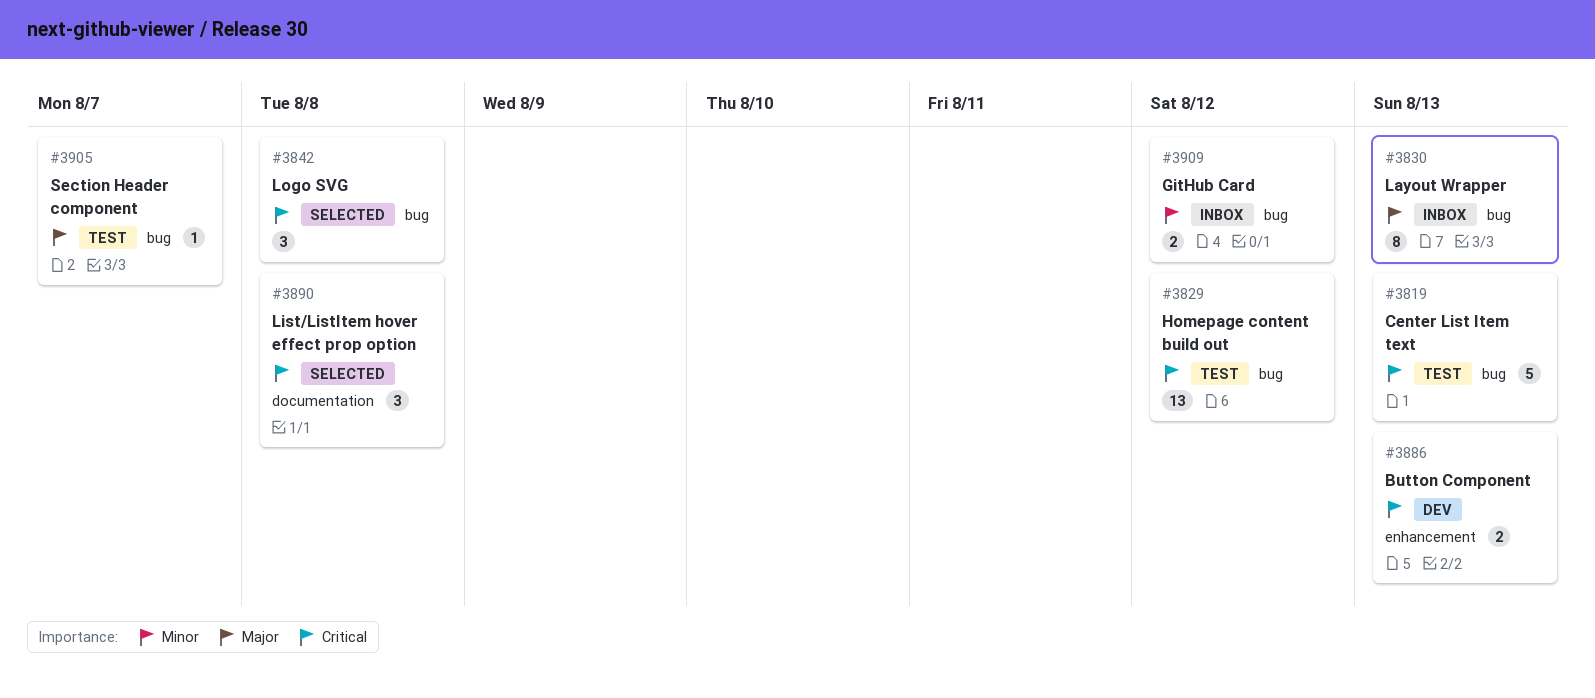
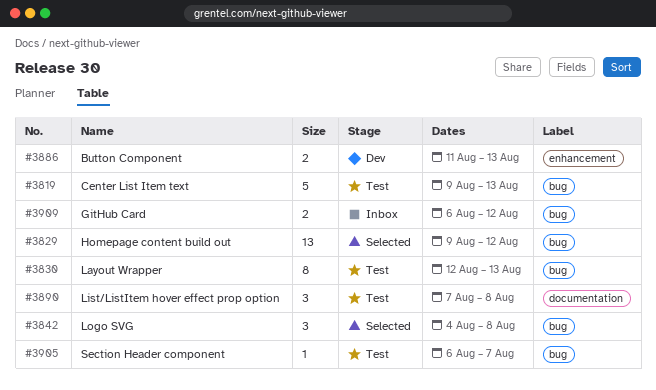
#3829, status: Test -> Selected
#3830, status: Inbox -> Test
#3890, status: Selected -> Test

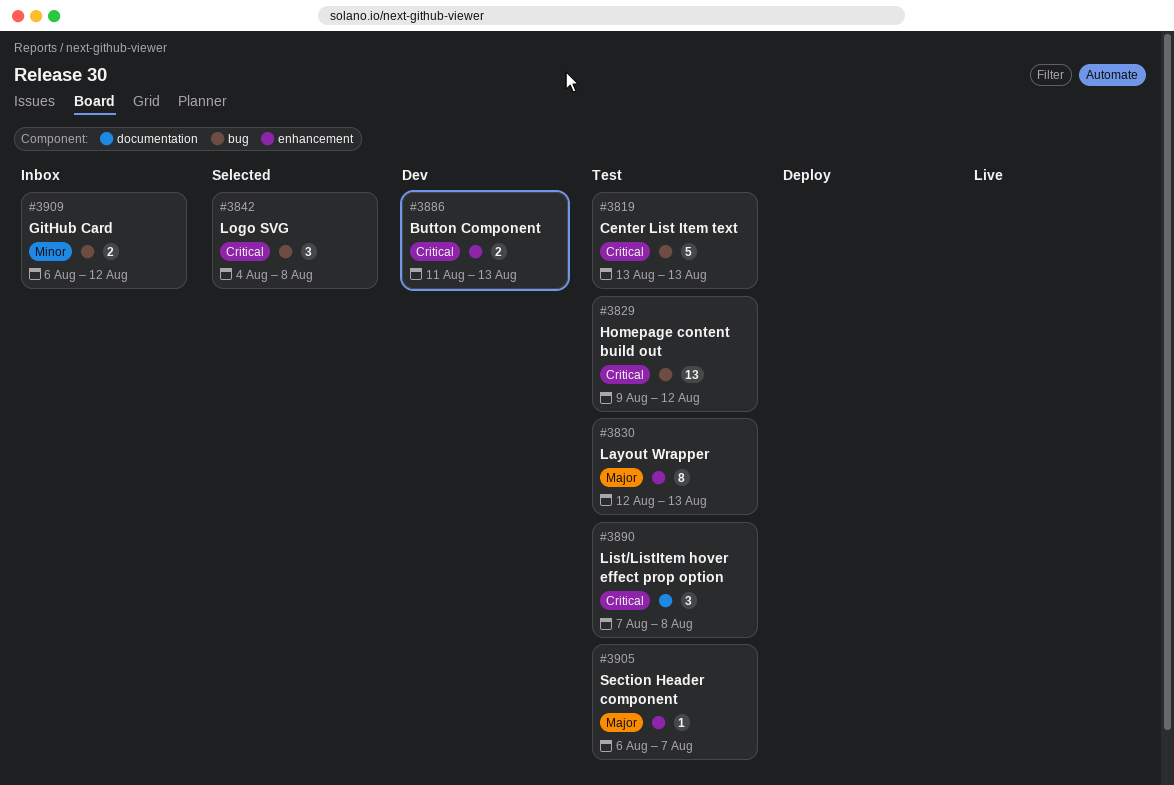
#3819, start: Aug 9 -> Aug 13
#3829, status: Selected -> Test
#3830, label: bug -> enhancement
#3905, label: bug -> enhancement

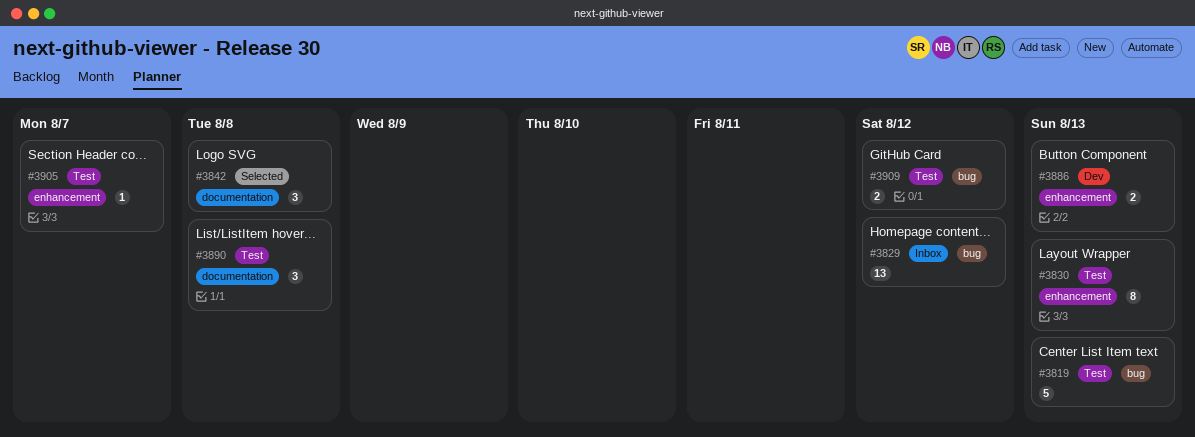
#3829, status: Test -> Inbox
#3842, label: bug -> documentation
#3909, status: Inbox -> Test

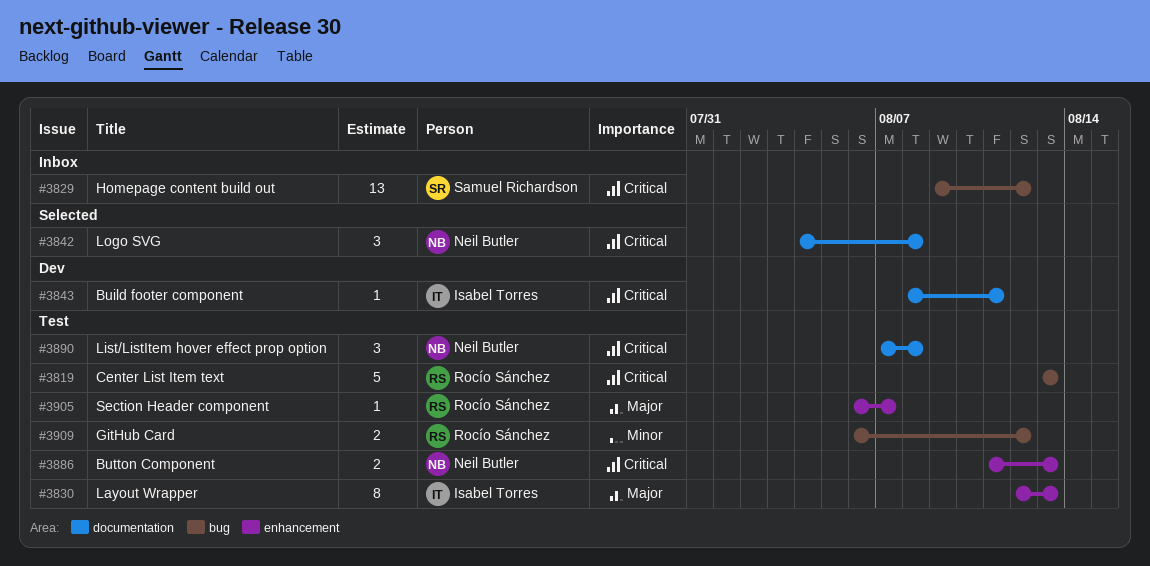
#3843: none -> present
#3886, status: Dev -> Test

